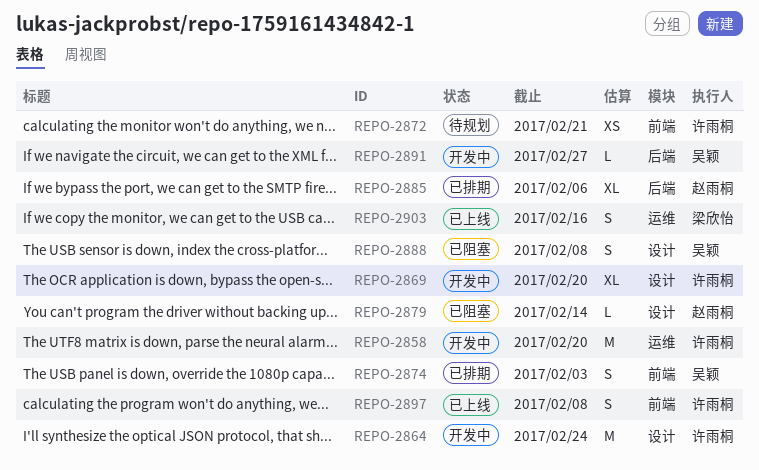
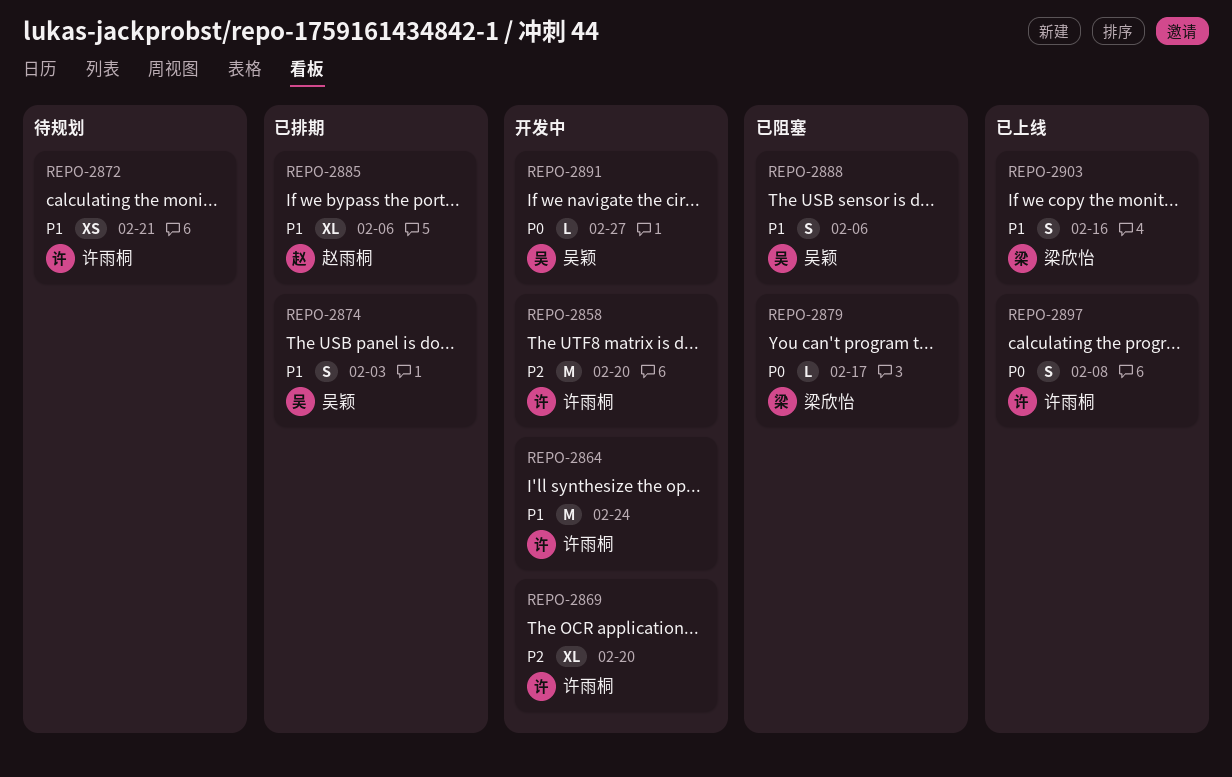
REPO-2879, owner: 赵雨桐 -> 梁欣怡
REPO-2879, due: Feb 14 -> Feb 17
REPO-2888, due: Feb 8 -> Feb 6

